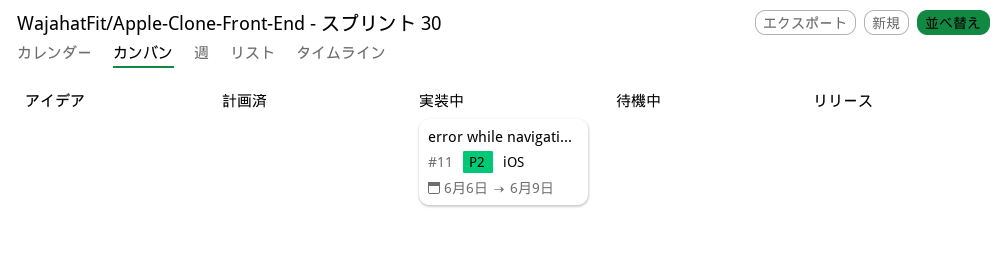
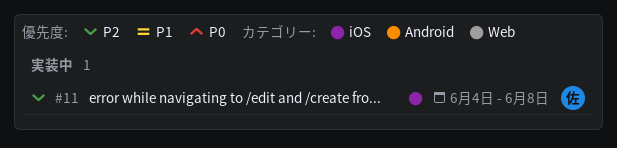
#11, start: Jun 6 -> Jun 4
#11, due: Jun 9 -> Jun 8

